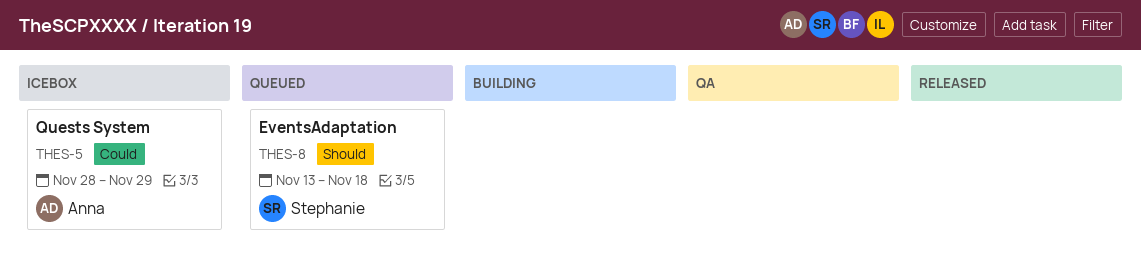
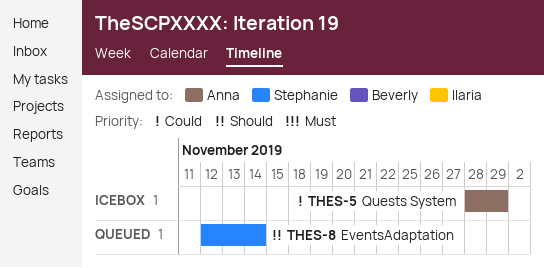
THES-8, start: Nov 13 -> Nov 12
THES-8, due: Nov 18 -> Nov 14

